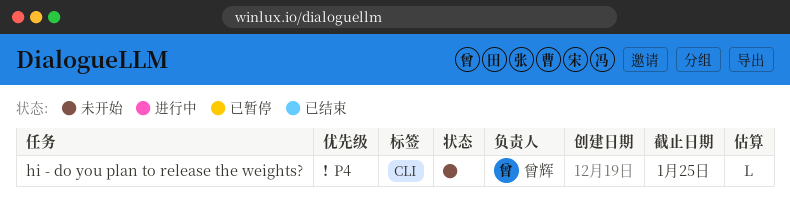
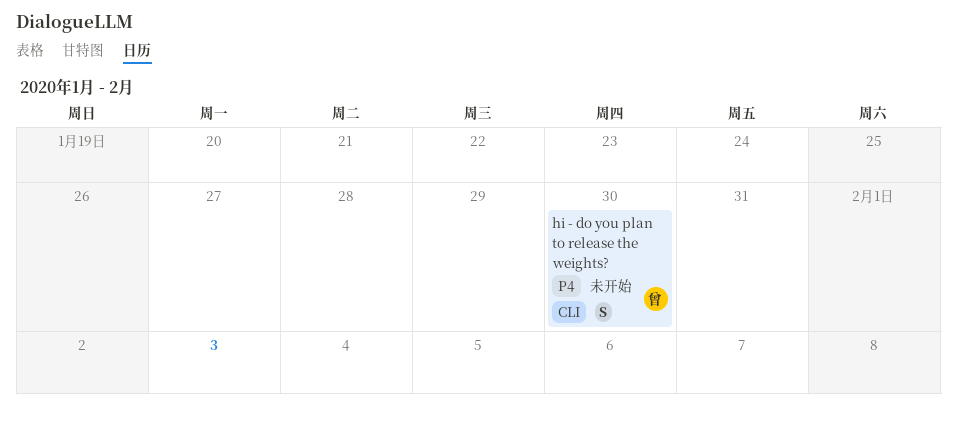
hi - do you plan to release the weights?, estimate: L -> S
hi - do you plan to release the weights?, due: Jan 25 -> Jan 30

